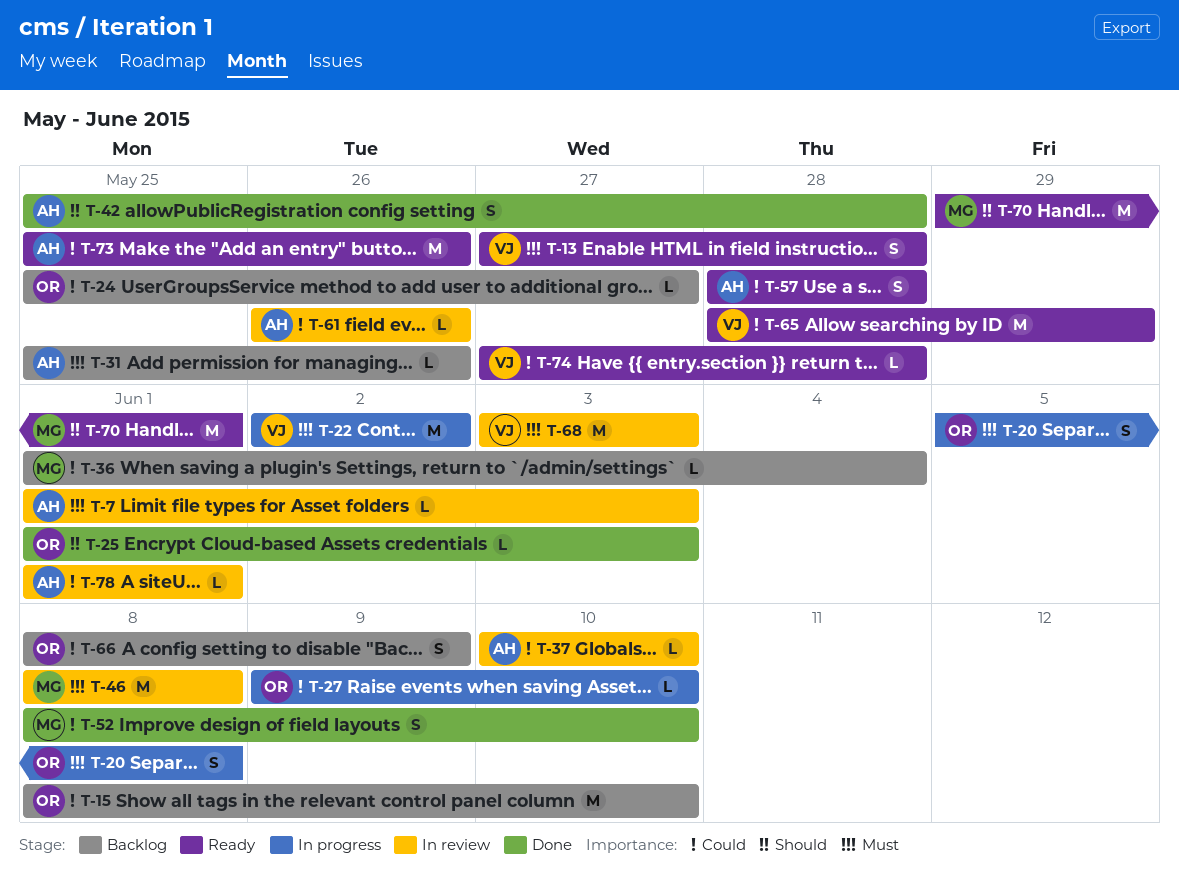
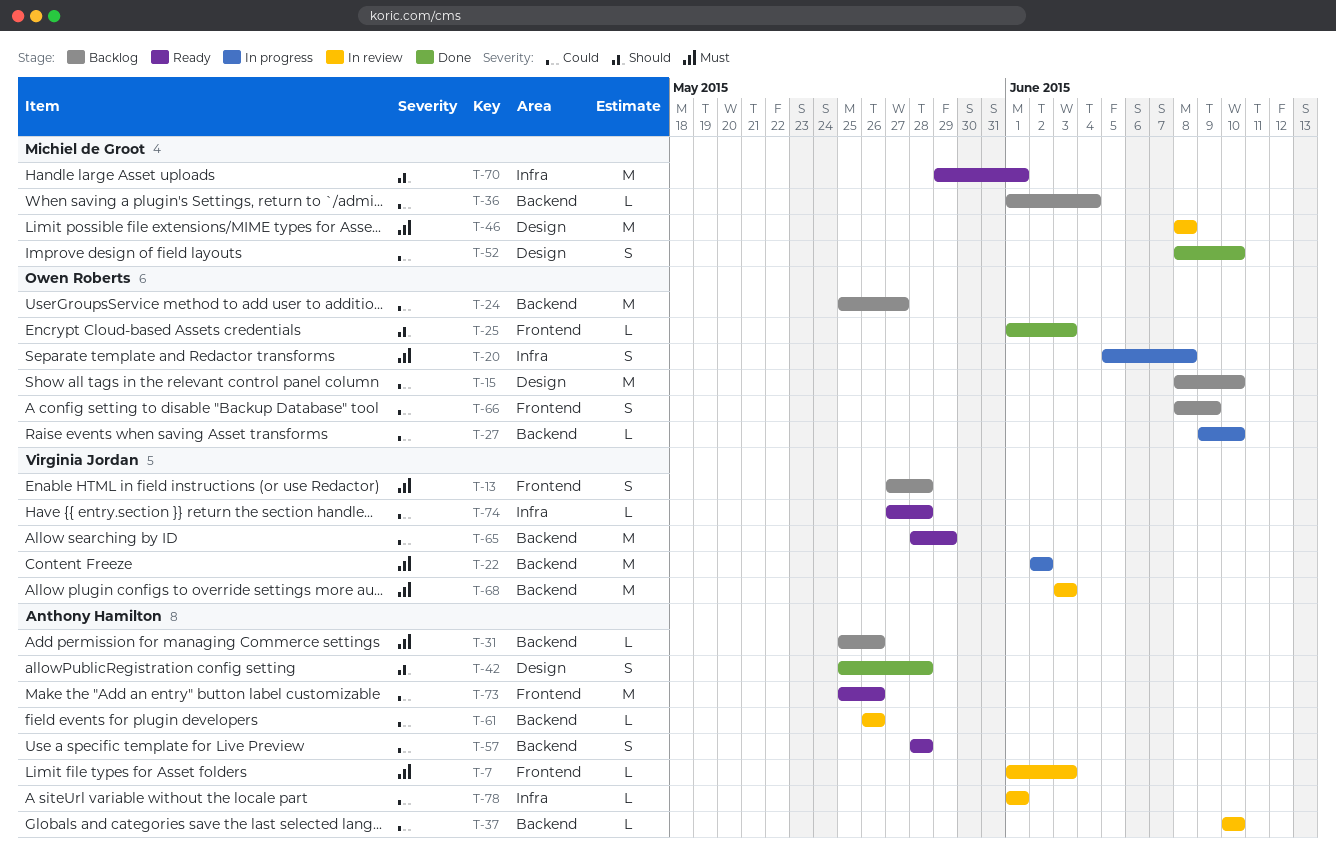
T-13, status: Ready -> Backlog
T-24, estimate: L -> M

